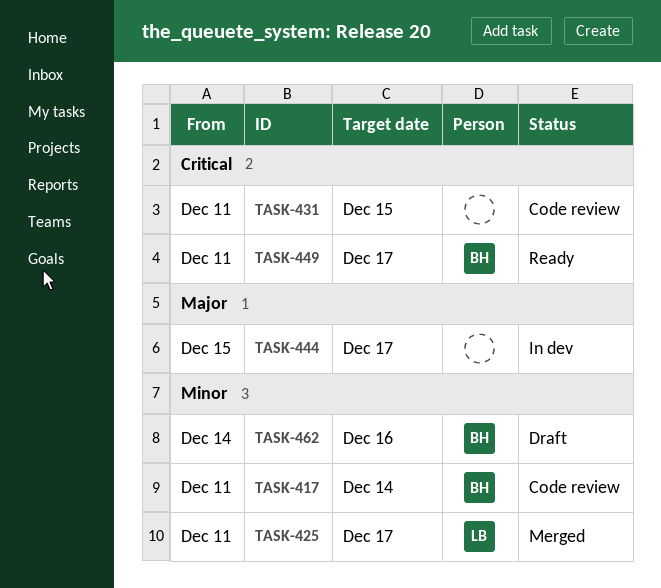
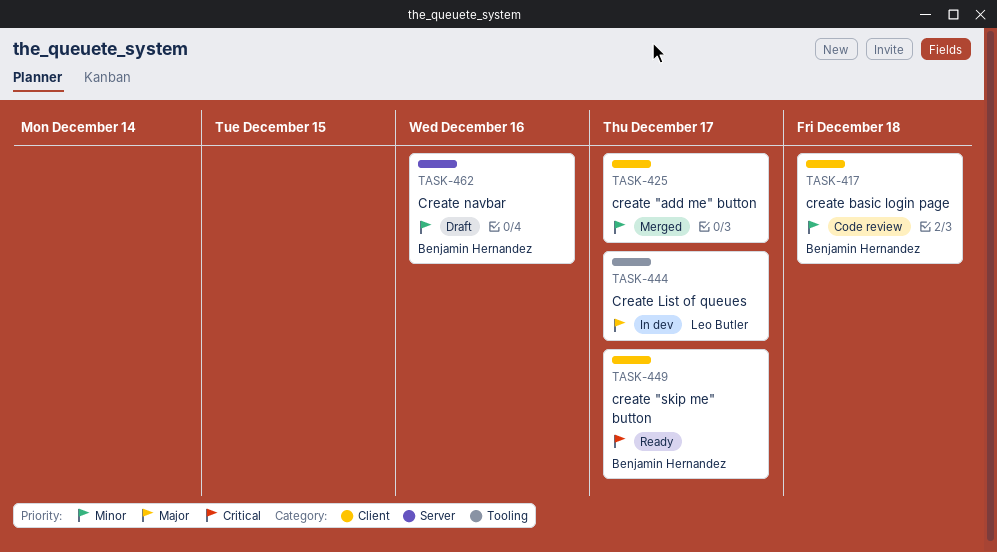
TASK-417, due: Dec 14 -> Dec 18
TASK-425, owner: Leo Butler -> none
TASK-431: present -> none
TASK-444, owner: none -> Leo Butler

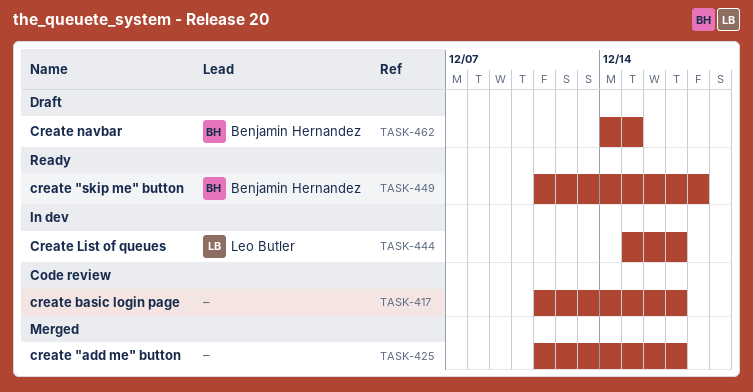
TASK-417, owner: Benjamin Hernandez -> none
TASK-417, due: Dec 18 -> Dec 17
TASK-449, due: Dec 17 -> Dec 18
TASK-462, due: Dec 16 -> Dec 15

